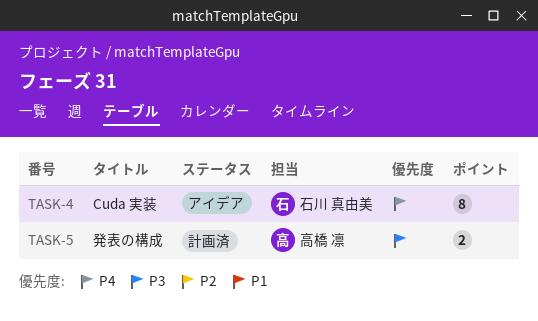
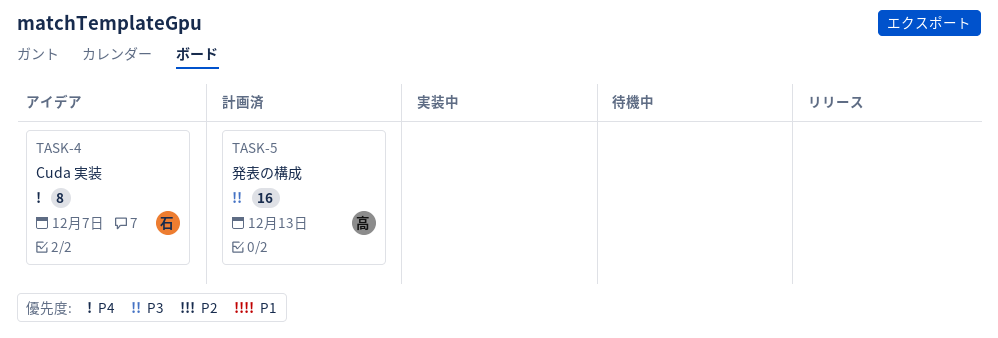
TASK-5, estimate: 2 -> 16

